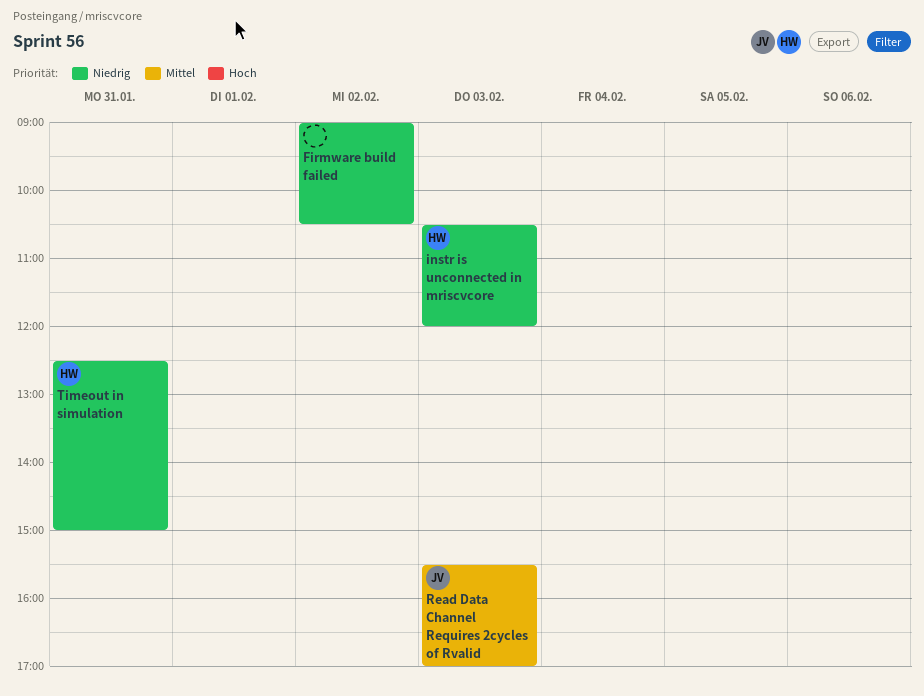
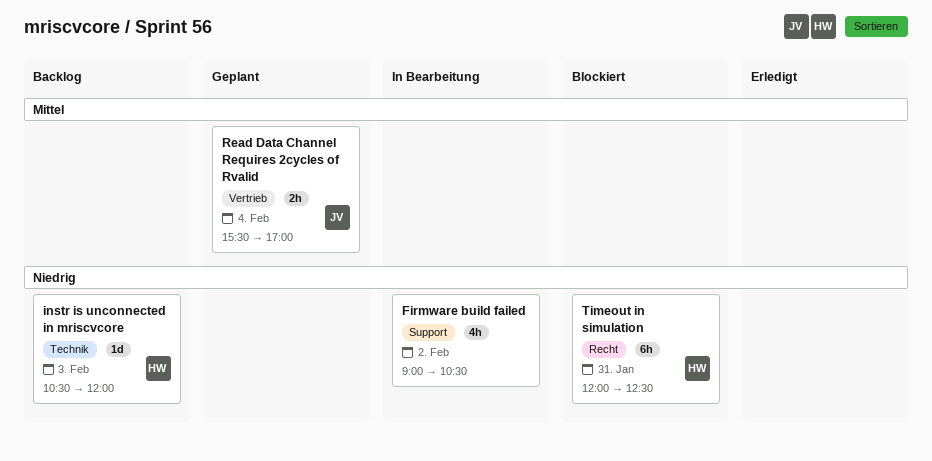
Read Data Channel Requires 2cycles of Rvalid, day: Feb 3 -> Feb 4
Timeout in simulation, begins: 12:30 -> 12:00
Timeout in simulation, ends: 15:00 -> 12:30

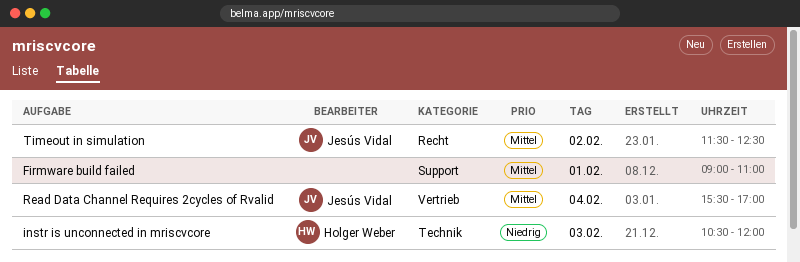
Firmware build failed, priority: Niedrig -> Mittel
Firmware build failed, day: Feb 2 -> Feb 1
Firmware build failed, ends: 10:30 -> 11:00
Timeout in simulation, owner: Holger Weber -> Jesús Vidal
Timeout in simulation, priority: Niedrig -> Mittel
Timeout in simulation, day: Jan 31 -> Feb 2
Timeout in simulation, begins: 12:00 -> 11:30

